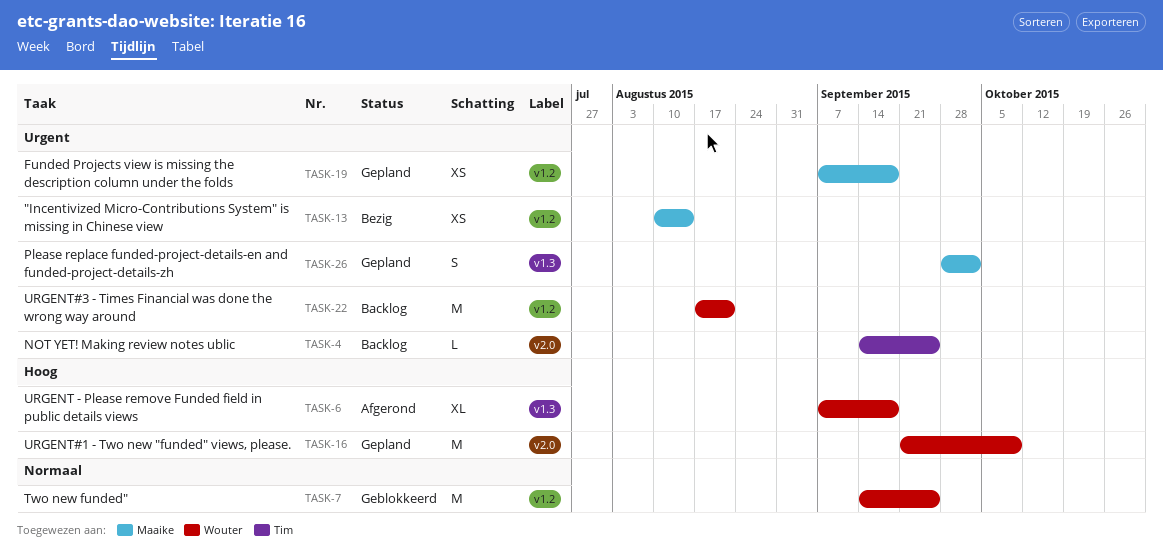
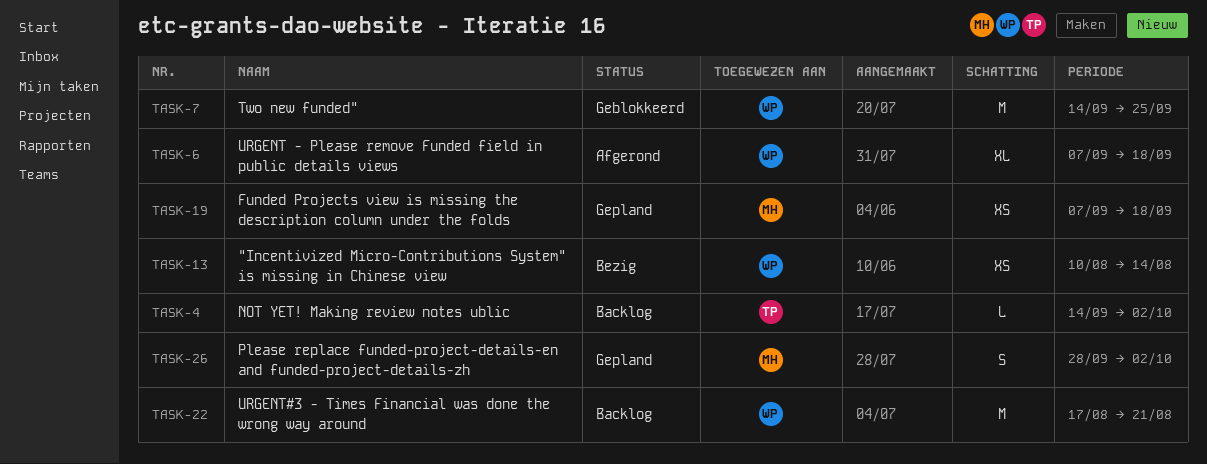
TASK-4, due: Sep 25 -> Oct 2
TASK-13, owner: Maaike -> Wouter
TASK-16: present -> none

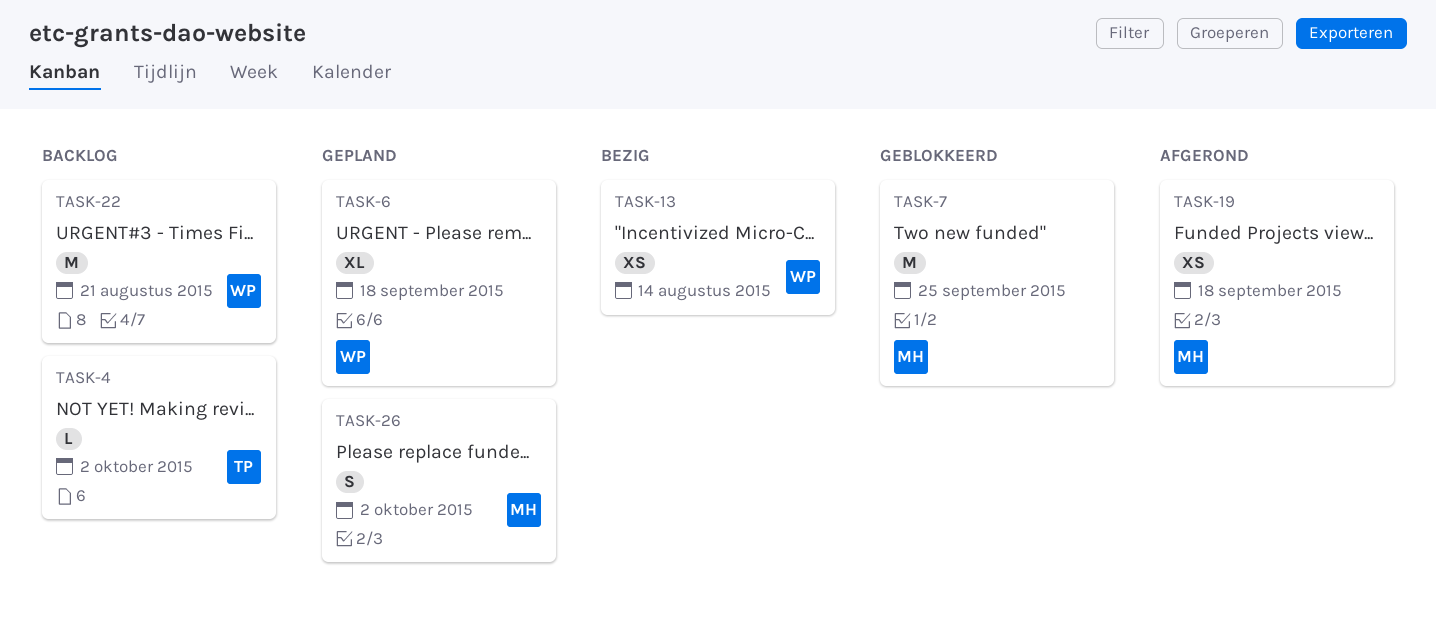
TASK-6, status: Afgerond -> Gepland
TASK-7, owner: WP -> MH
TASK-19, status: Gepland -> Afgerond

